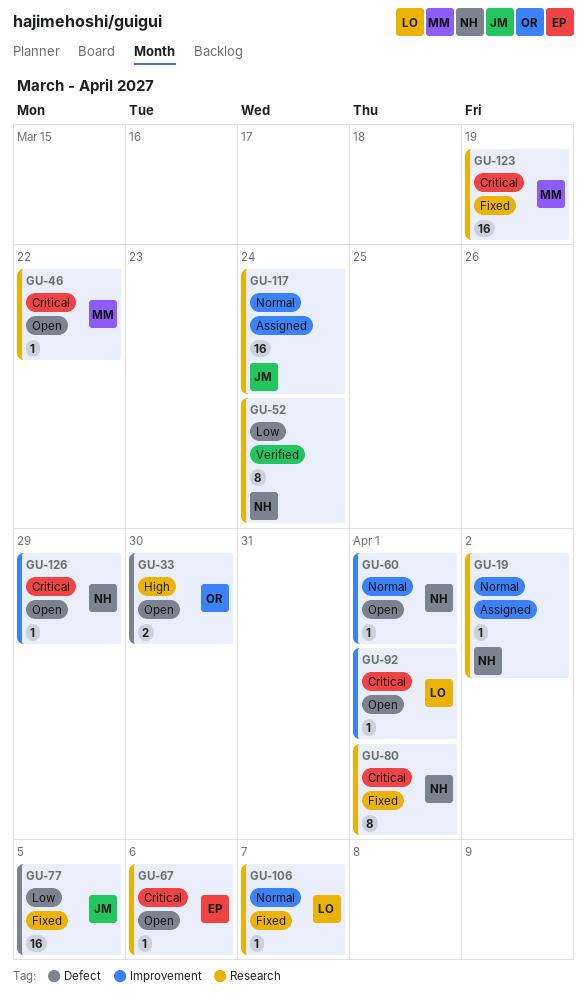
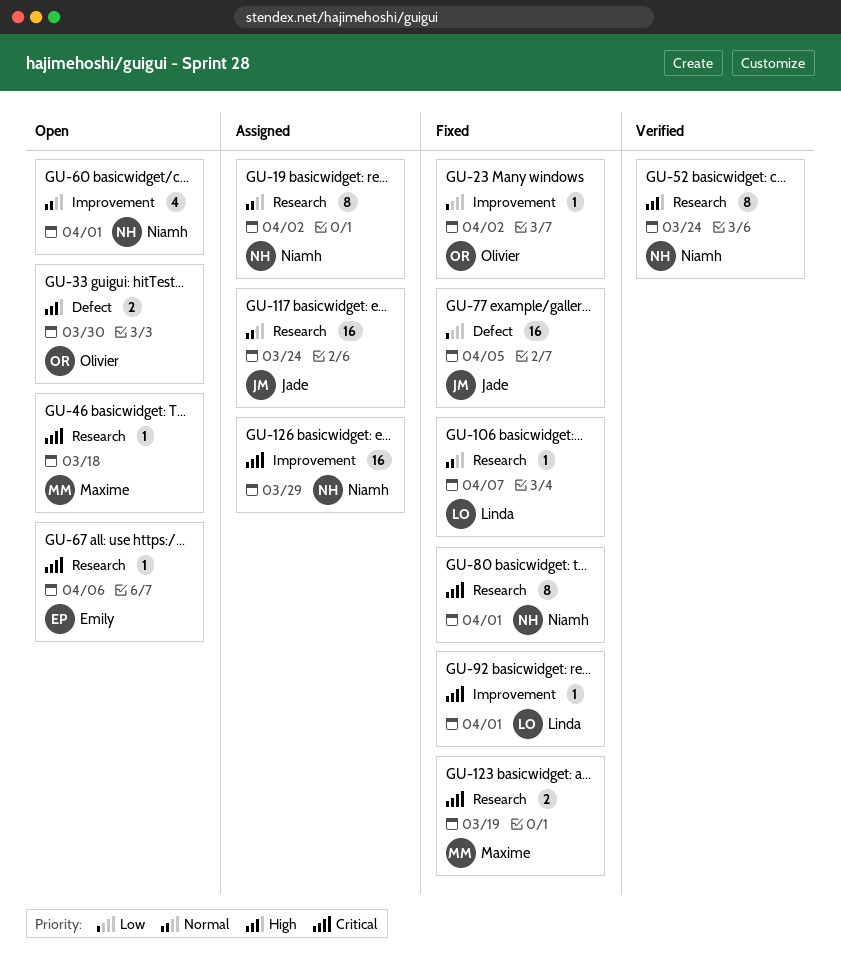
GU-19, estimate: 1 -> 8
GU-23: none -> present
GU-46, due: Mar 22 -> Mar 18
GU-52, priority: Low -> High
GU-60, estimate: 1 -> 4
GU-92, status: Open -> Fixed
GU-123, estimate: 16 -> 2
GU-126, status: Open -> Assigned
GU-126, estimate: 1 -> 16

